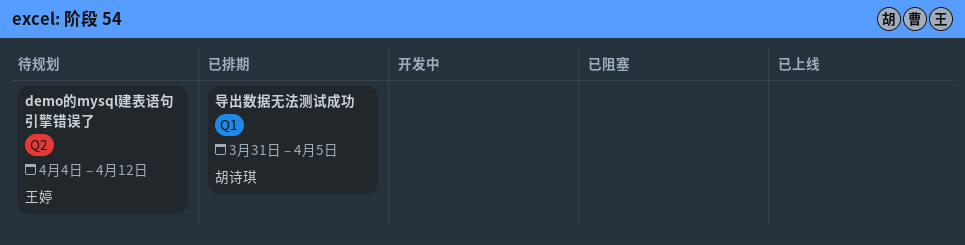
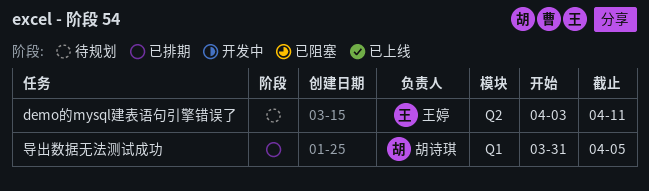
demo的mysql建表语句引擎错误了, start: Apr 4 -> Apr 3
demo的mysql建表语句引擎错误了, due: Apr 12 -> Apr 11

